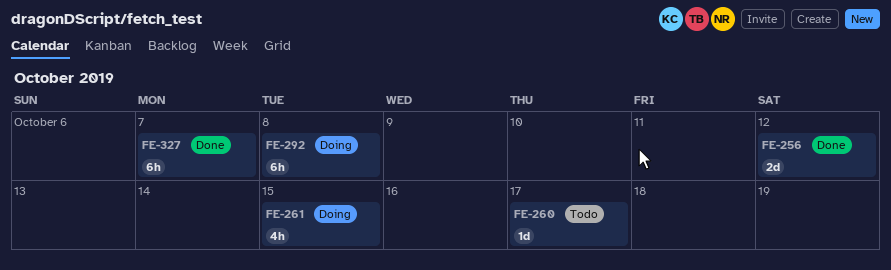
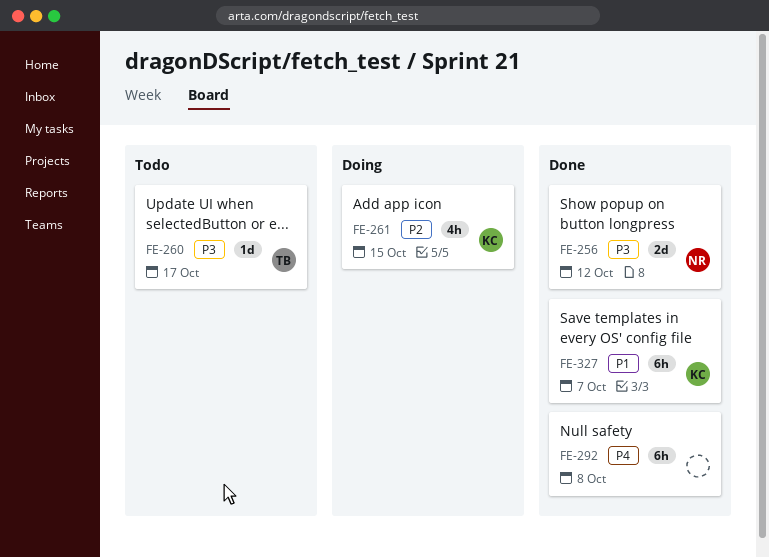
FE-292, status: Doing -> Done

